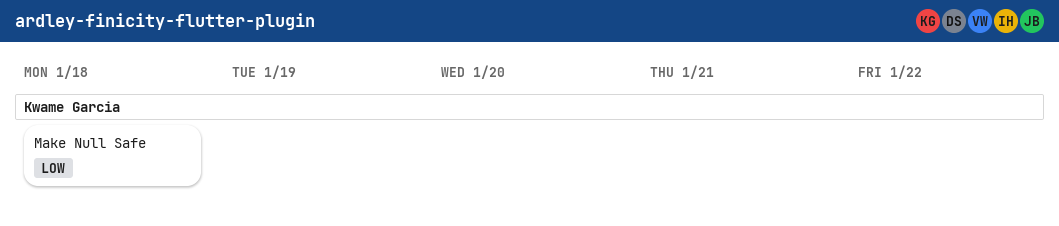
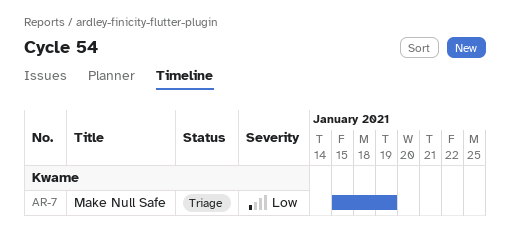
Make Null Safe, due: Jan 18 -> Jan 19

